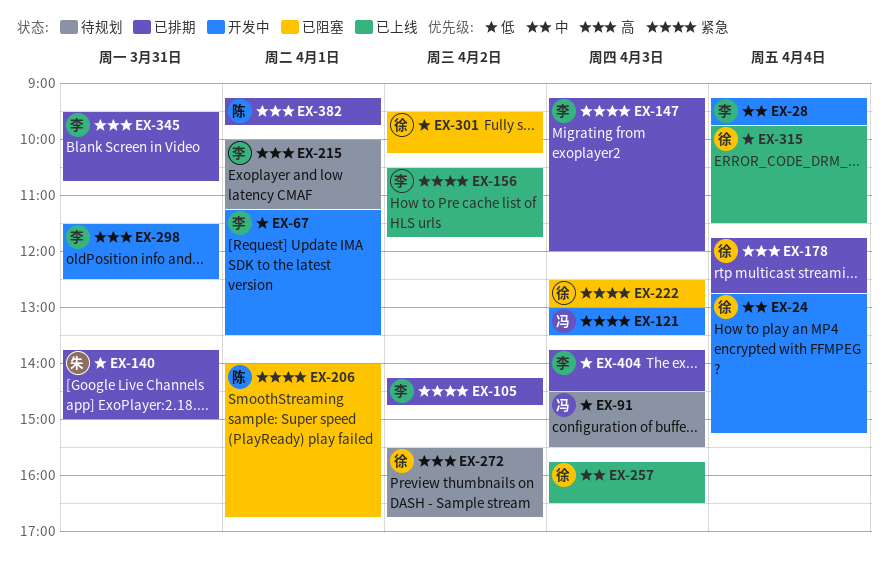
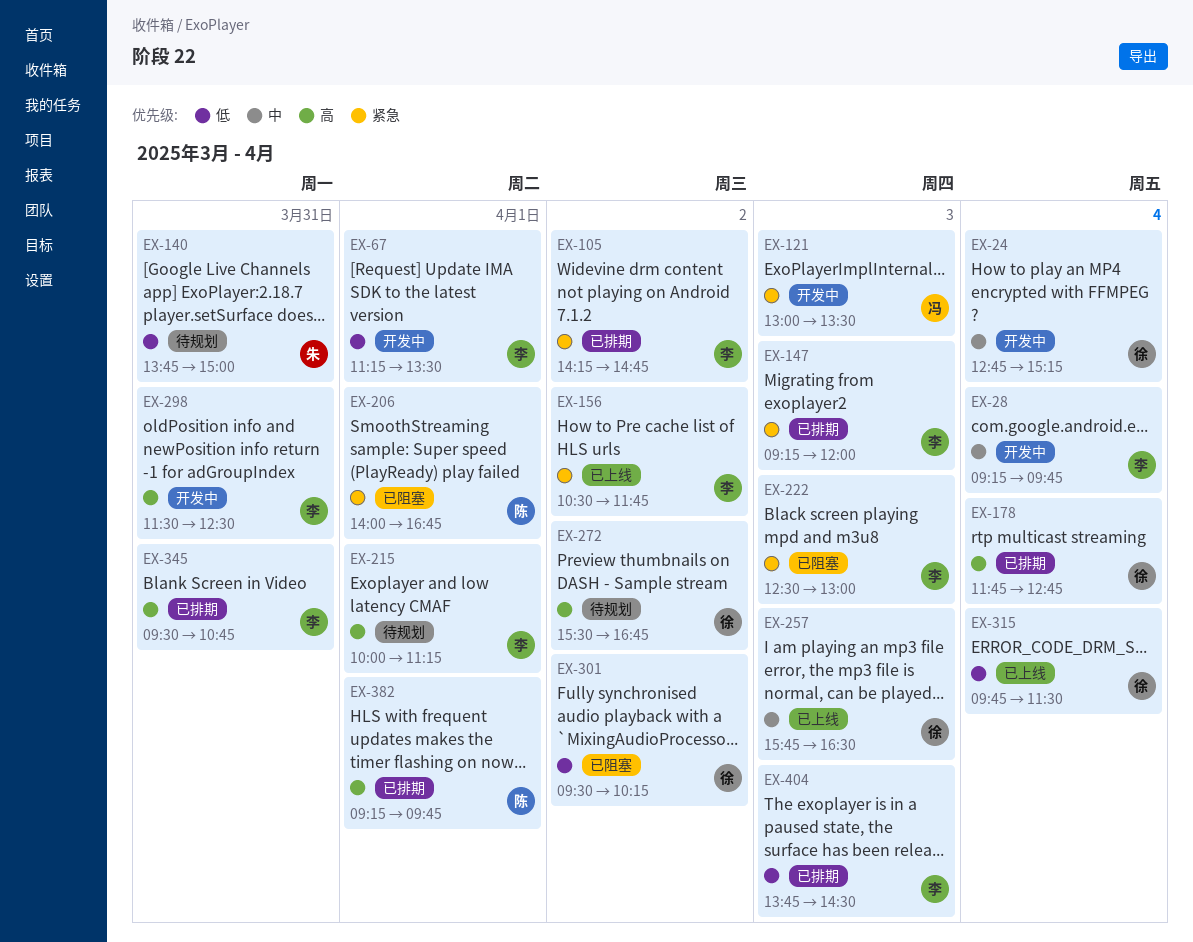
EX-91: present -> none
EX-140, status: 已排期 -> 待规划
EX-222, owner: 徐 -> 李

